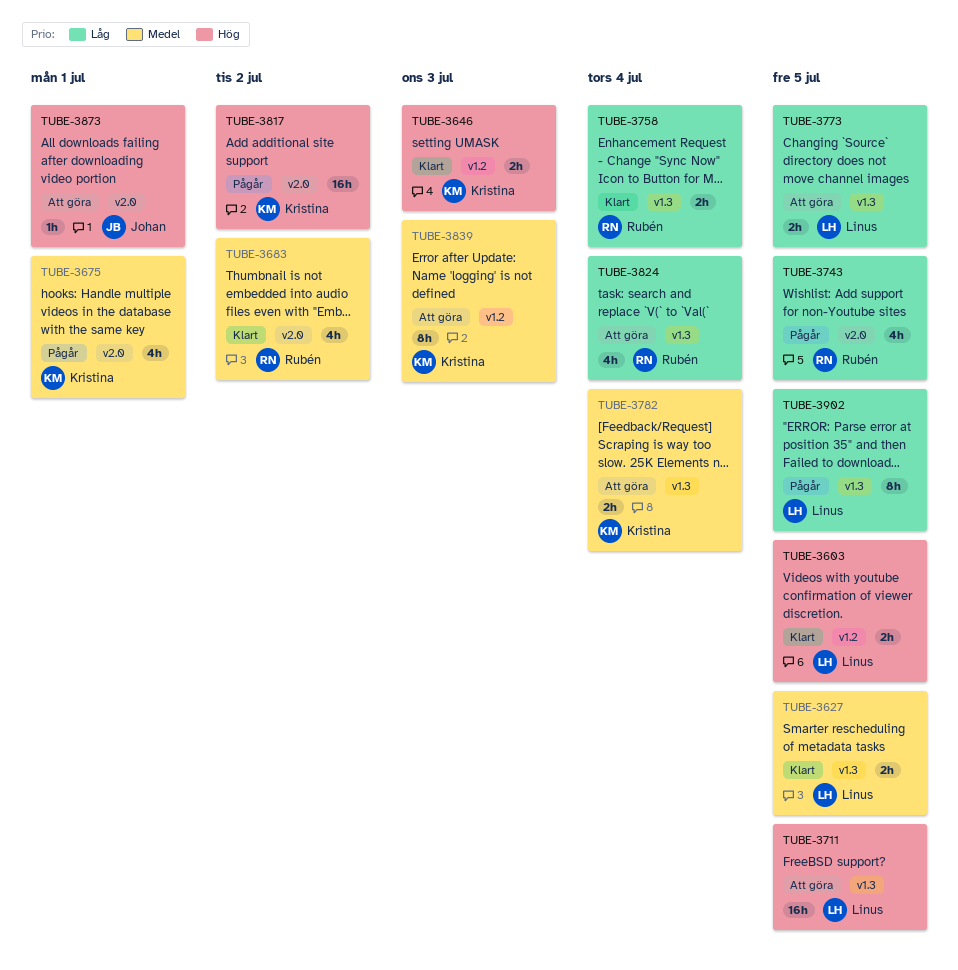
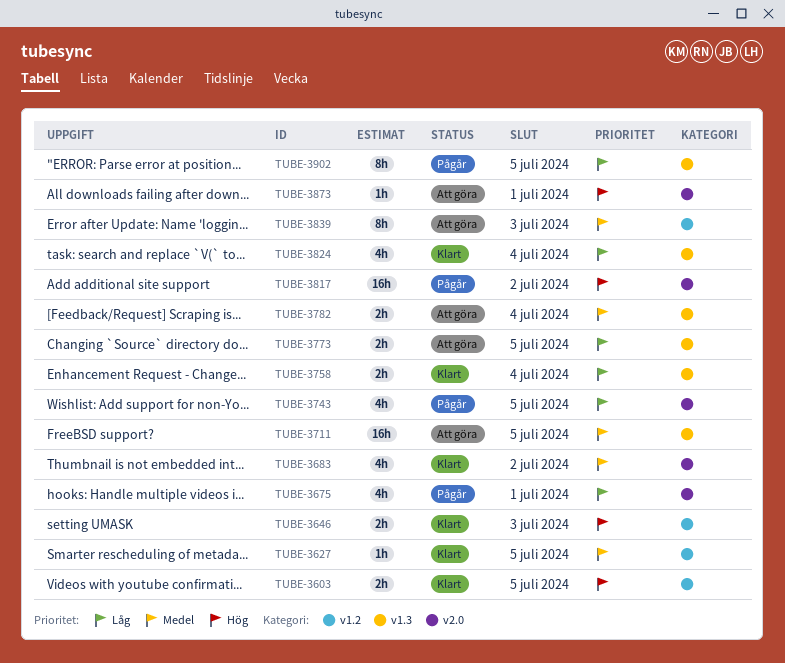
TUBE-3627, label: v1.3 -> v1.2
TUBE-3627, estimate: 2h -> 1h
TUBE-3675, priority: Medel -> Låg
TUBE-3711, priority: Hög -> Medel
TUBE-3824, status: Att göra -> Klart

